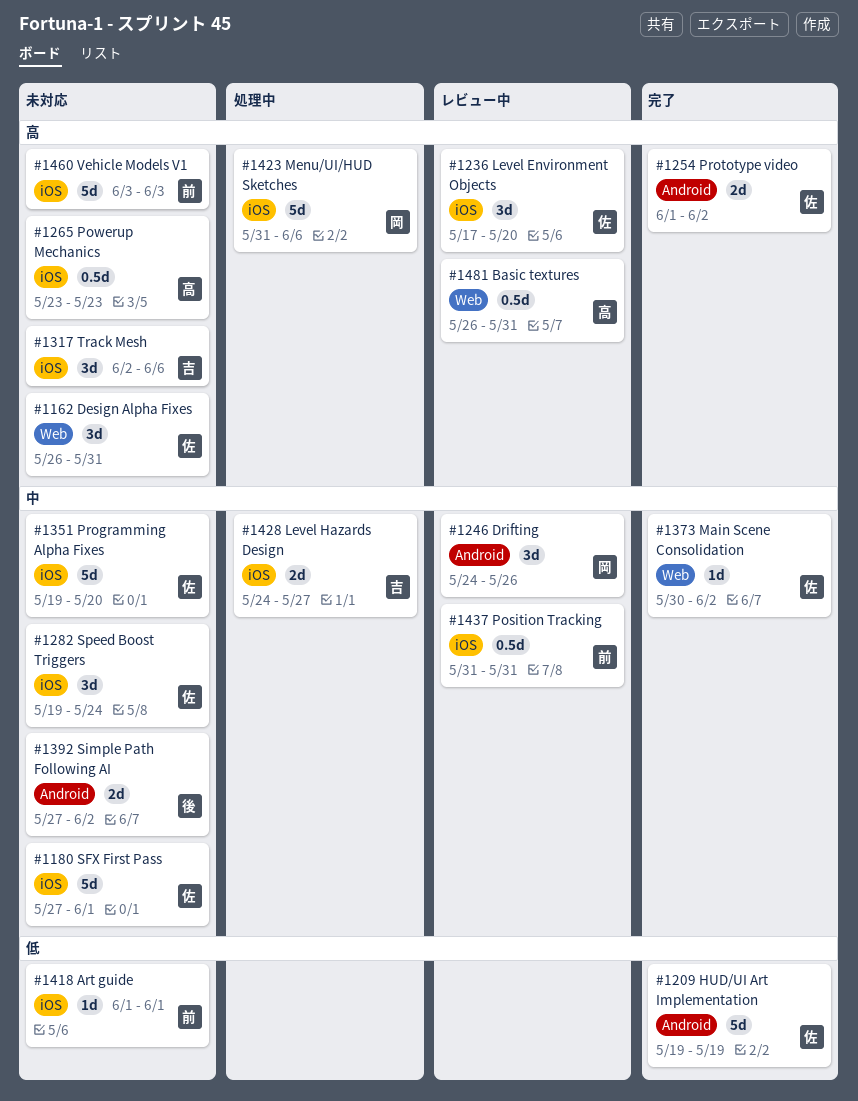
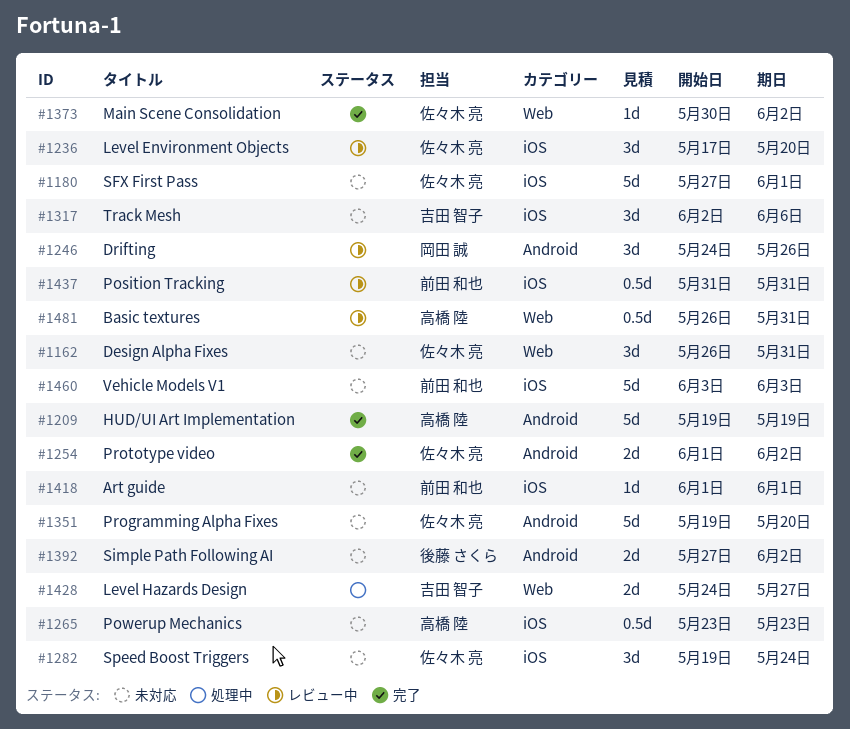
#1209, owner: 佐々木 亮 -> 高橋 陸
#1351, label: iOS -> Android
#1423: present -> none
#1428, label: iOS -> Web

